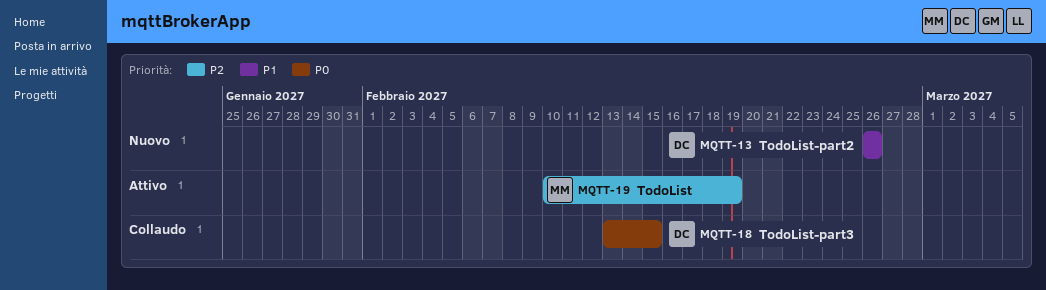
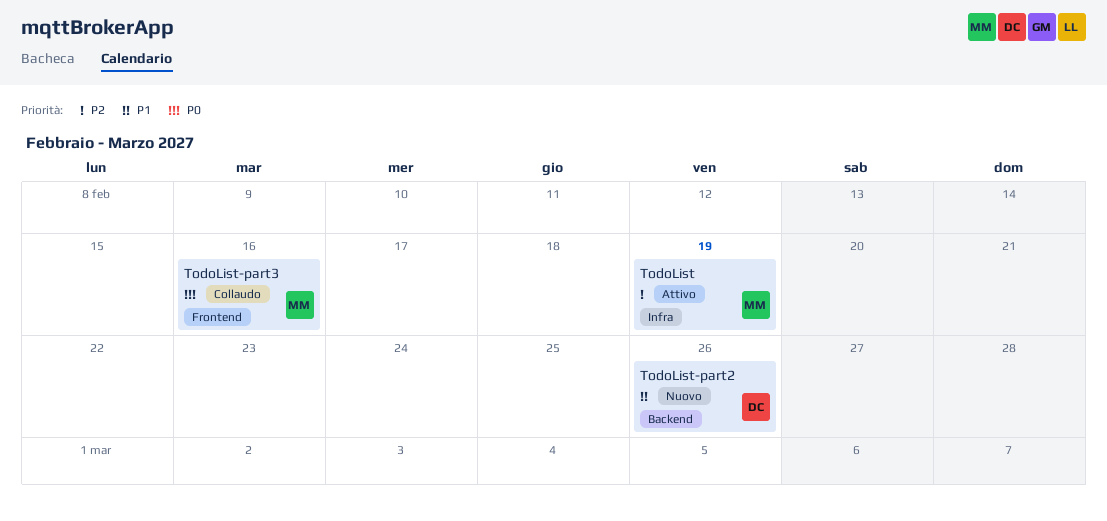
TodoList-part3, owner: DC -> MM
TodoList-part3, due: Feb 15 -> Feb 16

